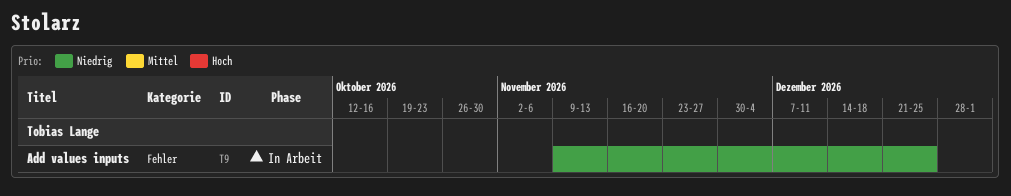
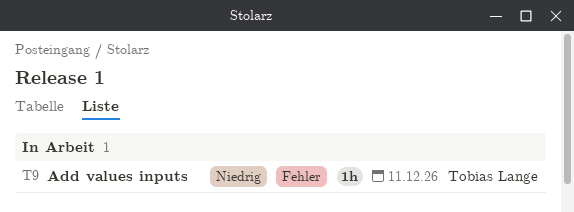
T9, due: Dec 25 -> Dec 11

